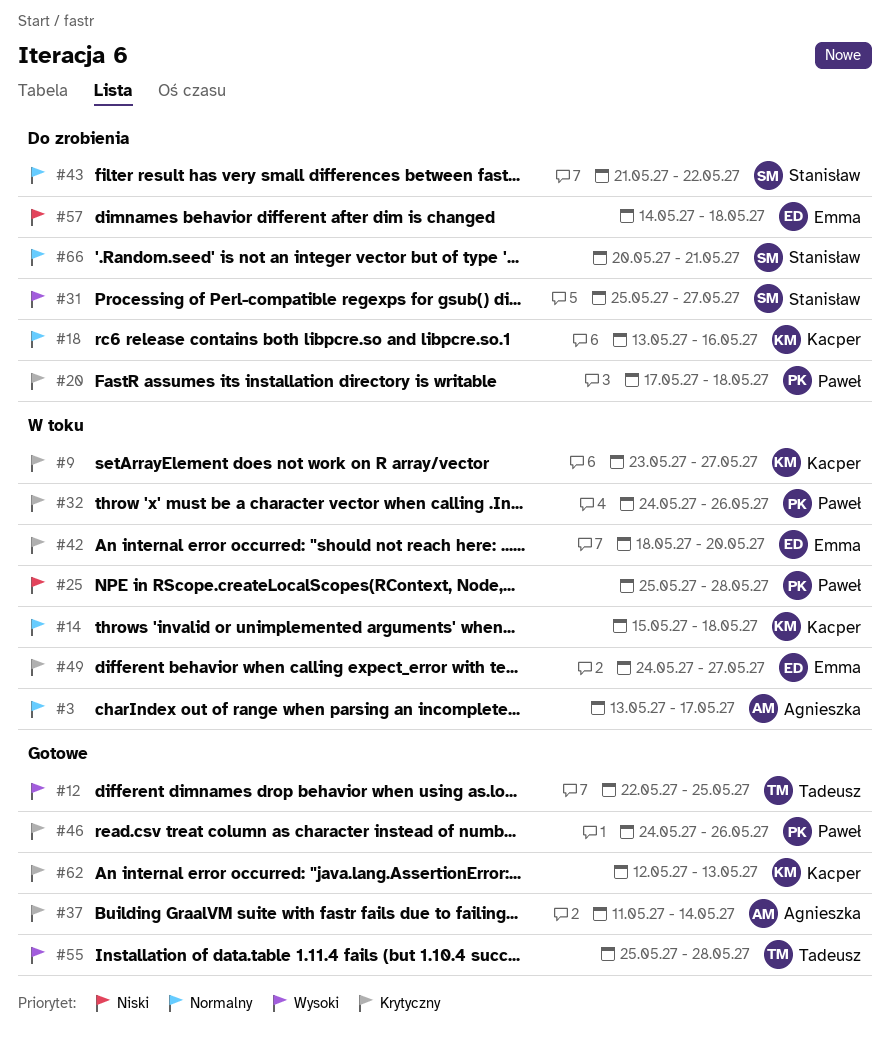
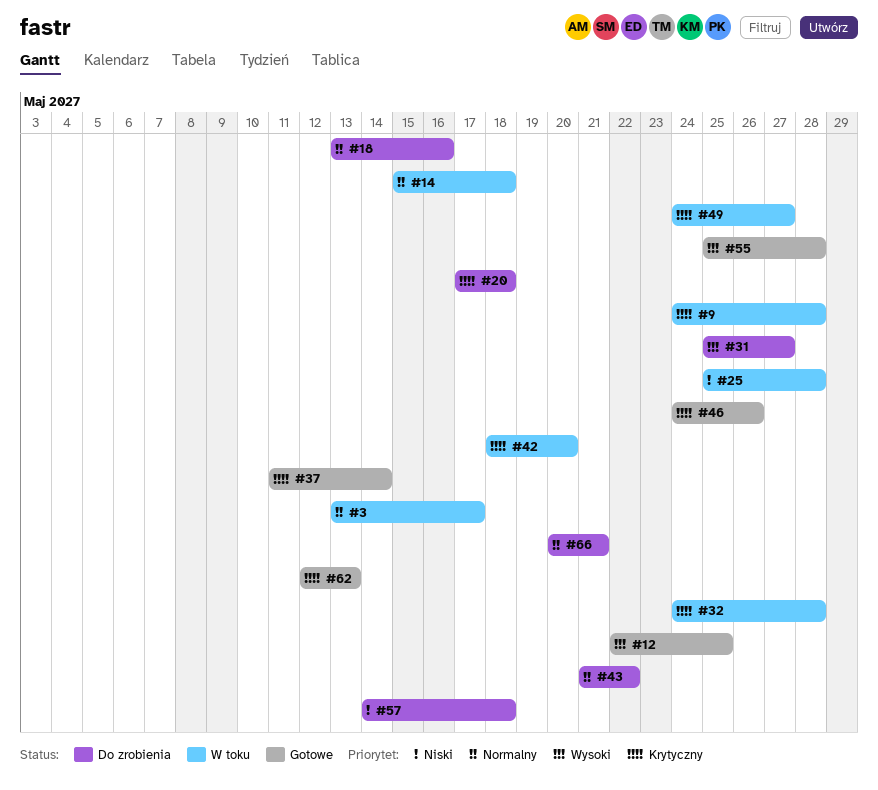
#9, start: May 23 -> May 24
#9, due: May 27 -> May 28
#32, due: May 26 -> May 28

